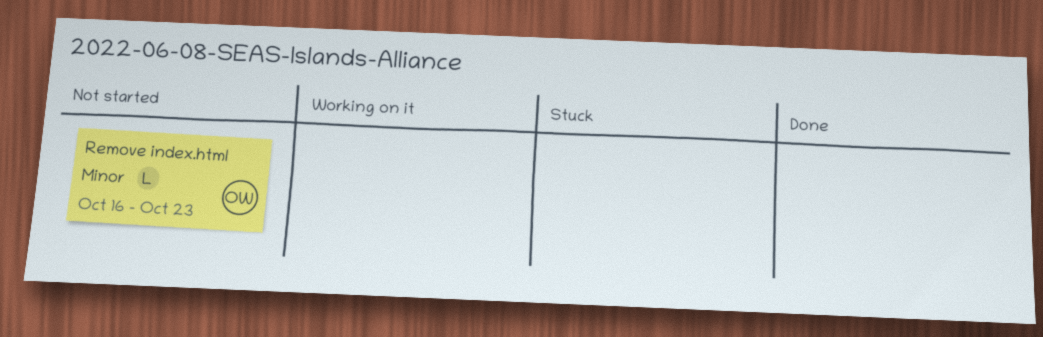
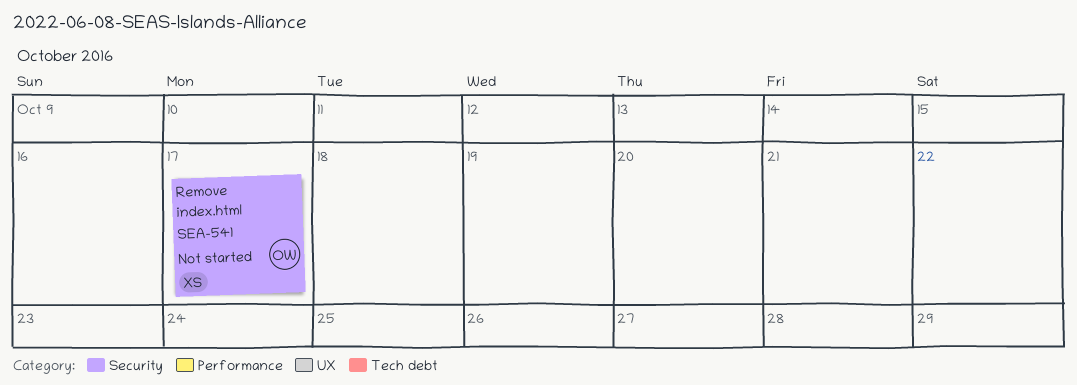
Remove index.html, estimate: L -> XS
Remove index.html, due: Oct 23 -> Oct 17

